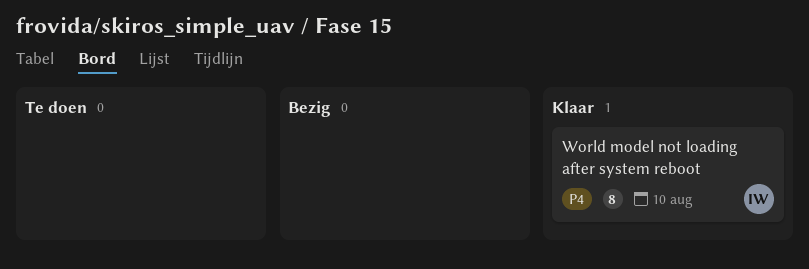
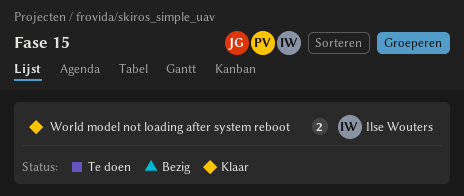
World model not loading after system reboot, estimate: 8 -> 2

